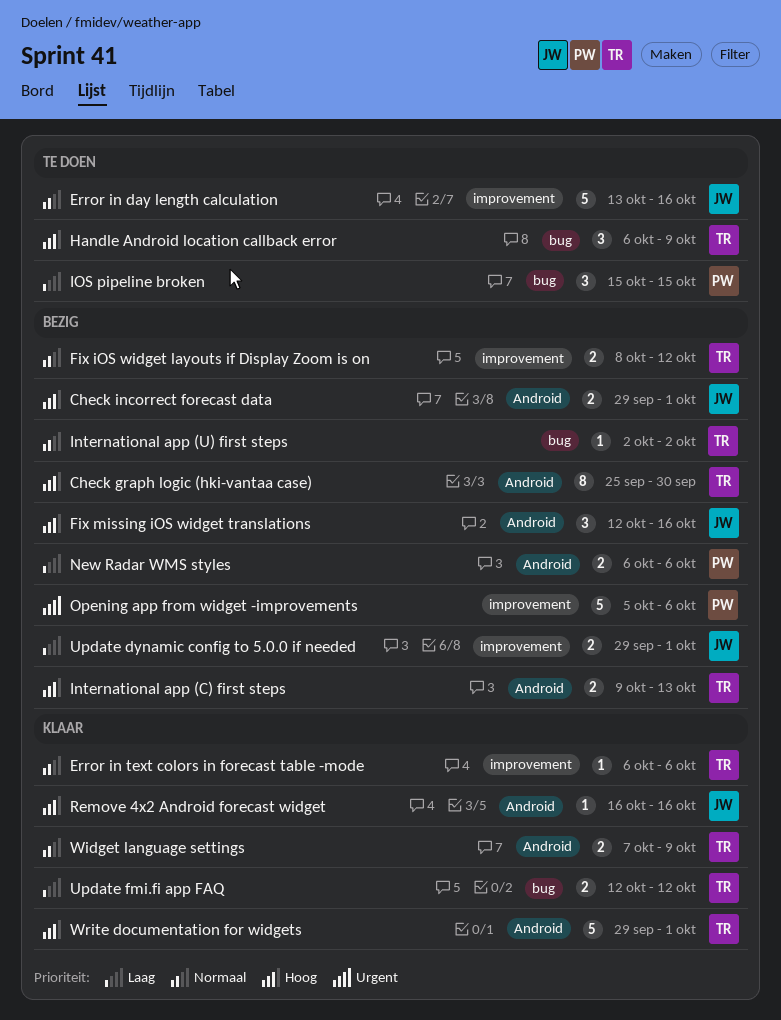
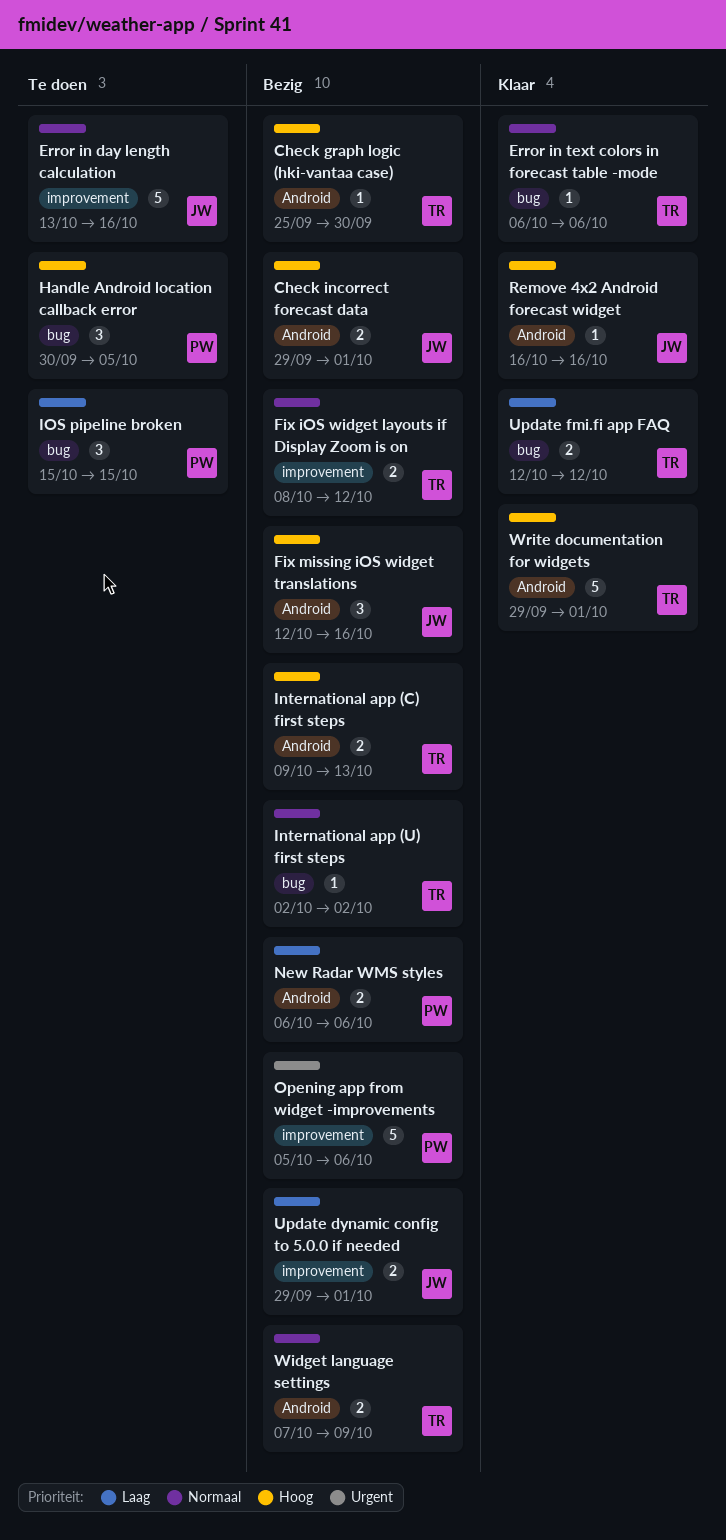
Check graph logic (hki-vantaa case), estimate: 8 -> 1
Error in text colors in forecast table -mode, label: improvement -> bug
Handle Android location callback error, owner: TR -> PW
Handle Android location callback error, start: Oct 6 -> Sep 30
Handle Android location callback error, due: Oct 9 -> Oct 5
Widget language settings, status: Klaar -> Bezig

